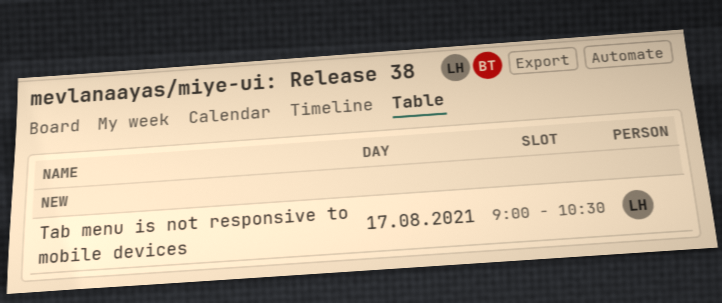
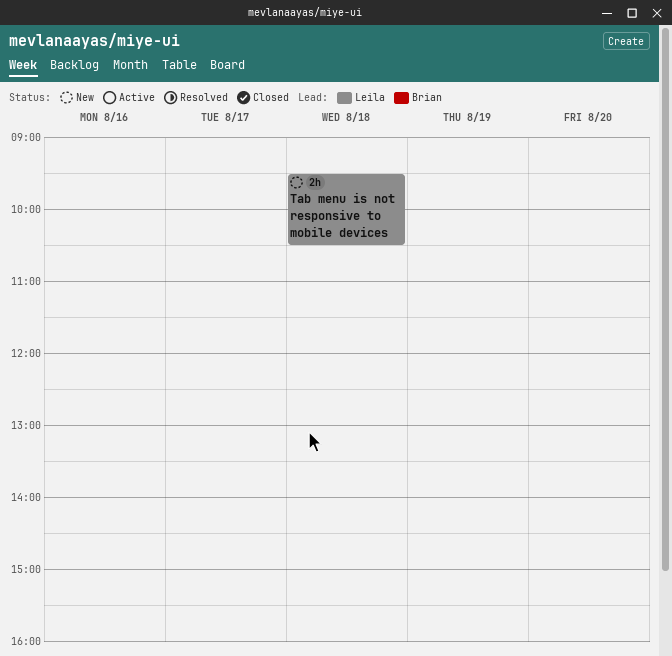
Tab menu is not responsive to mobile devices, day: Aug 17 -> Aug 18
Tab menu is not responsive to mobile devices, begins: 09:00 -> 09:30

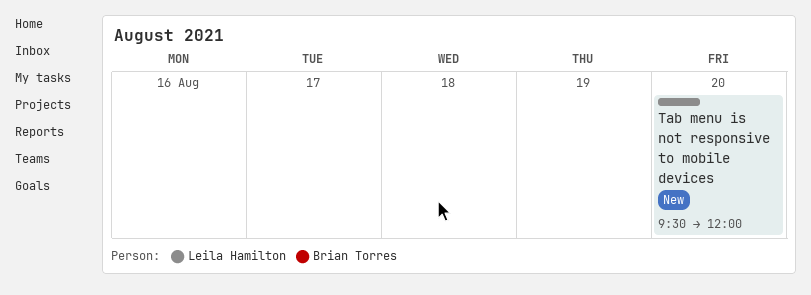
Tab menu is not responsive to mobile devices, day: Aug 18 -> Aug 20
Tab menu is not responsive to mobile devices, ends: 10:30 -> 12:00

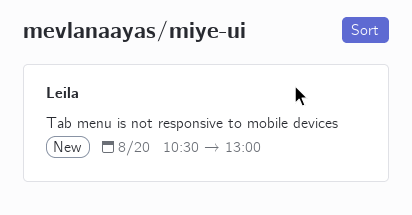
Tab menu is not responsive to mobile devices, begins: 09:30 -> 10:30
Tab menu is not responsive to mobile devices, ends: 12:00 -> 13:00

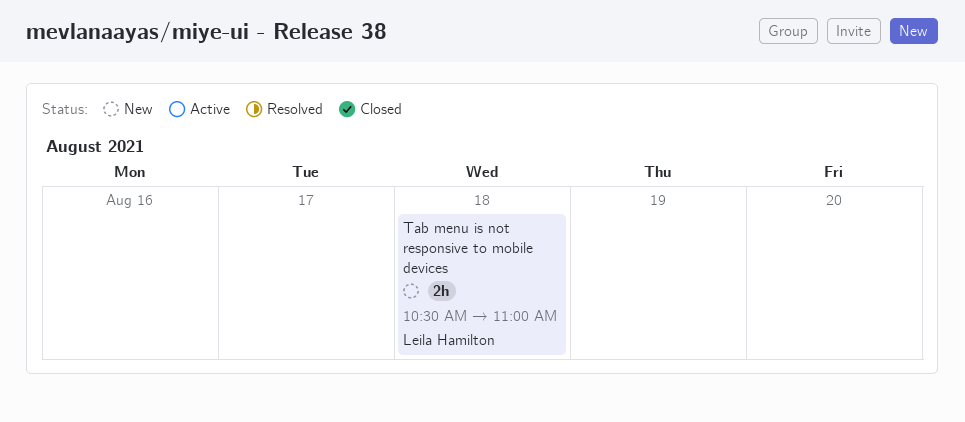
Tab menu is not responsive to mobile devices, day: Aug 20 -> Aug 18
Tab menu is not responsive to mobile devices, ends: 13:00 -> 11:00

